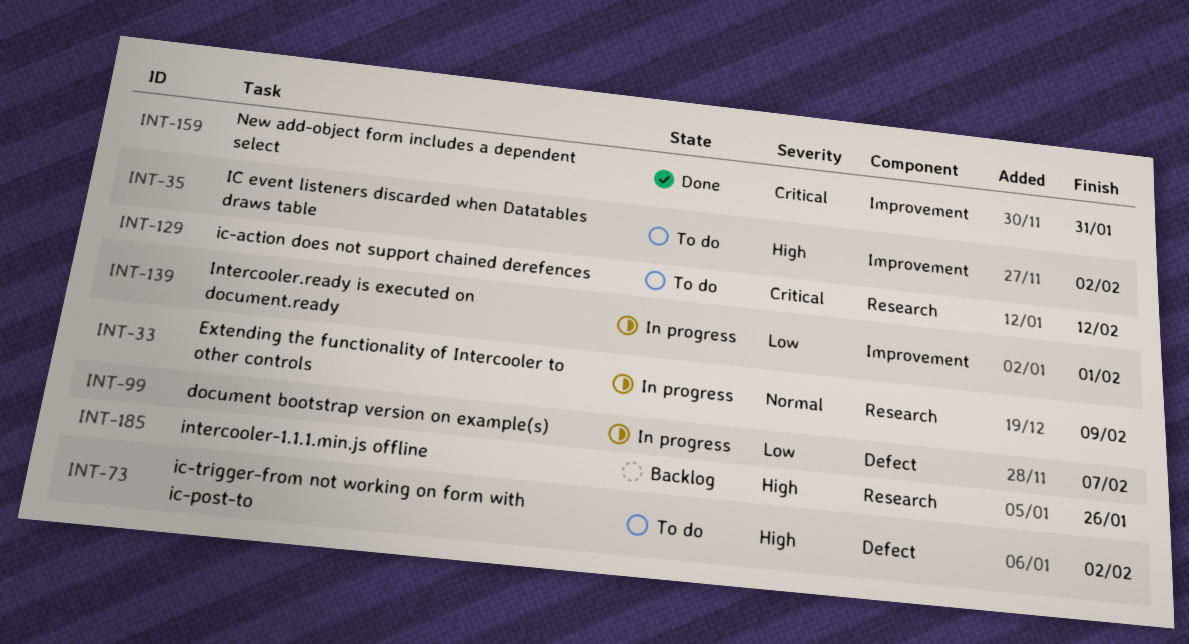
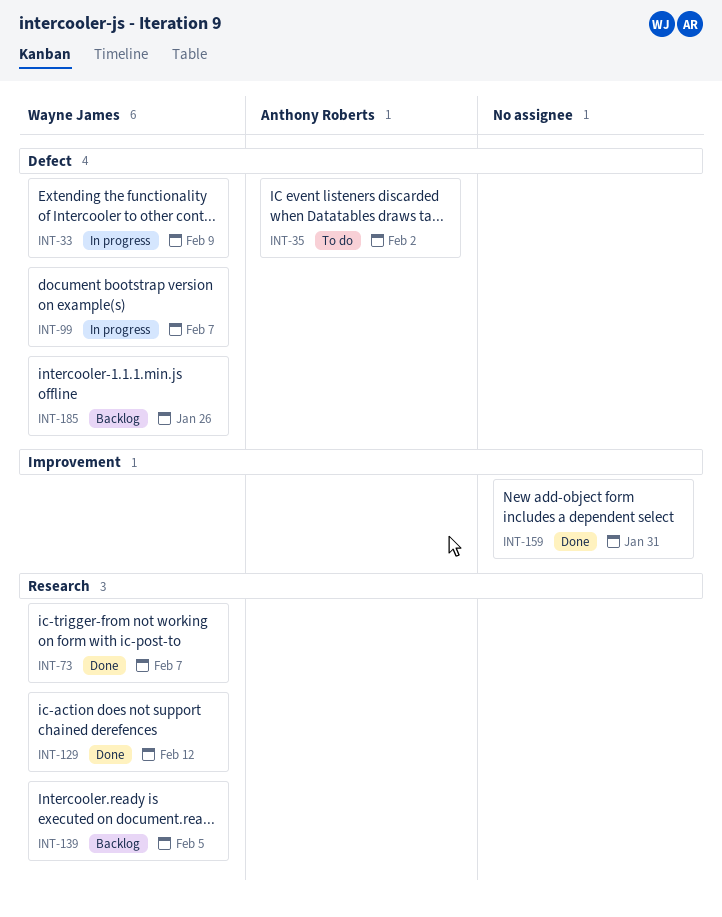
INT-33, label: Research -> Defect
INT-35, label: Improvement -> Defect
INT-73, status: To do -> Done
INT-73, label: Defect -> Research
INT-73, due: Feb 2 -> Feb 7
INT-129, status: To do -> Done
INT-139, status: In progress -> Backlog
INT-139, label: Improvement -> Research
INT-139, due: Feb 1 -> Feb 5
INT-185, label: Research -> Defect

